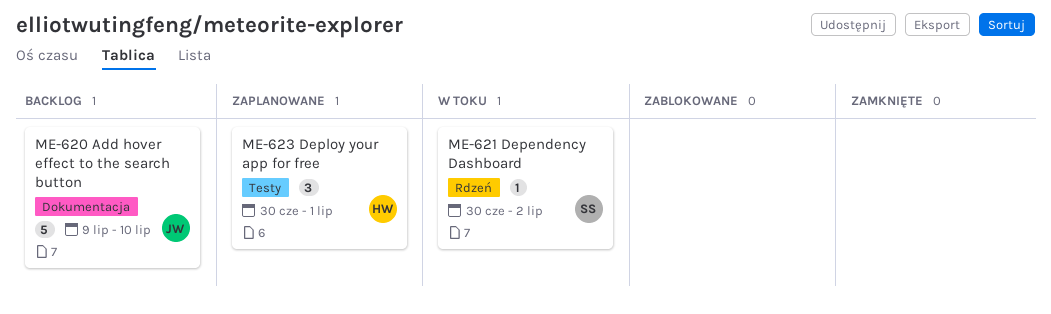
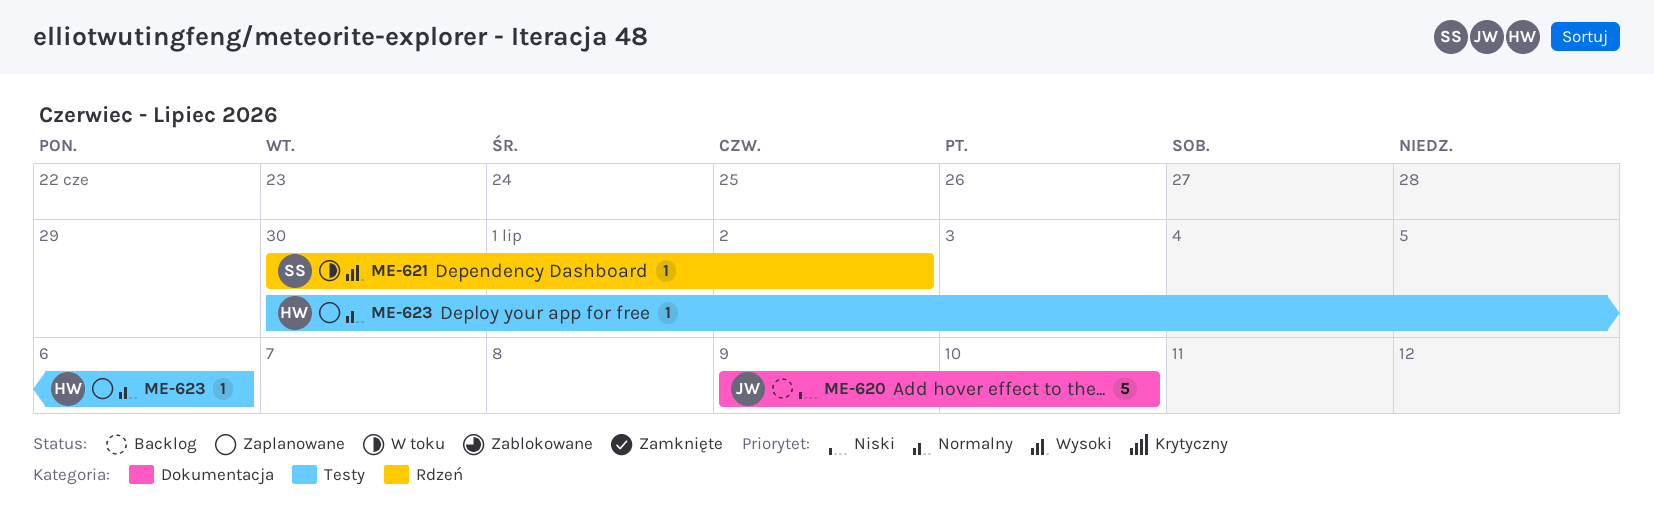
ME-623, estimate: 3 -> 1
ME-623, due: Jul 1 -> Jul 6

